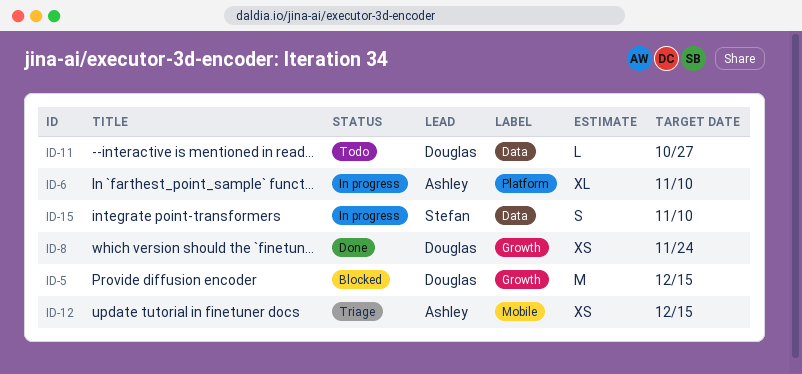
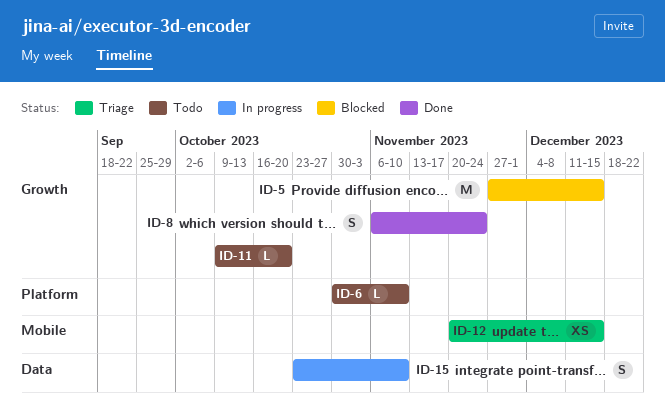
ID-6, status: In progress -> Todo
ID-6, estimate: XL -> L
ID-8, estimate: XS -> S
ID-11, label: Data -> Growth
ID-11, due: Oct 27 -> Oct 20

